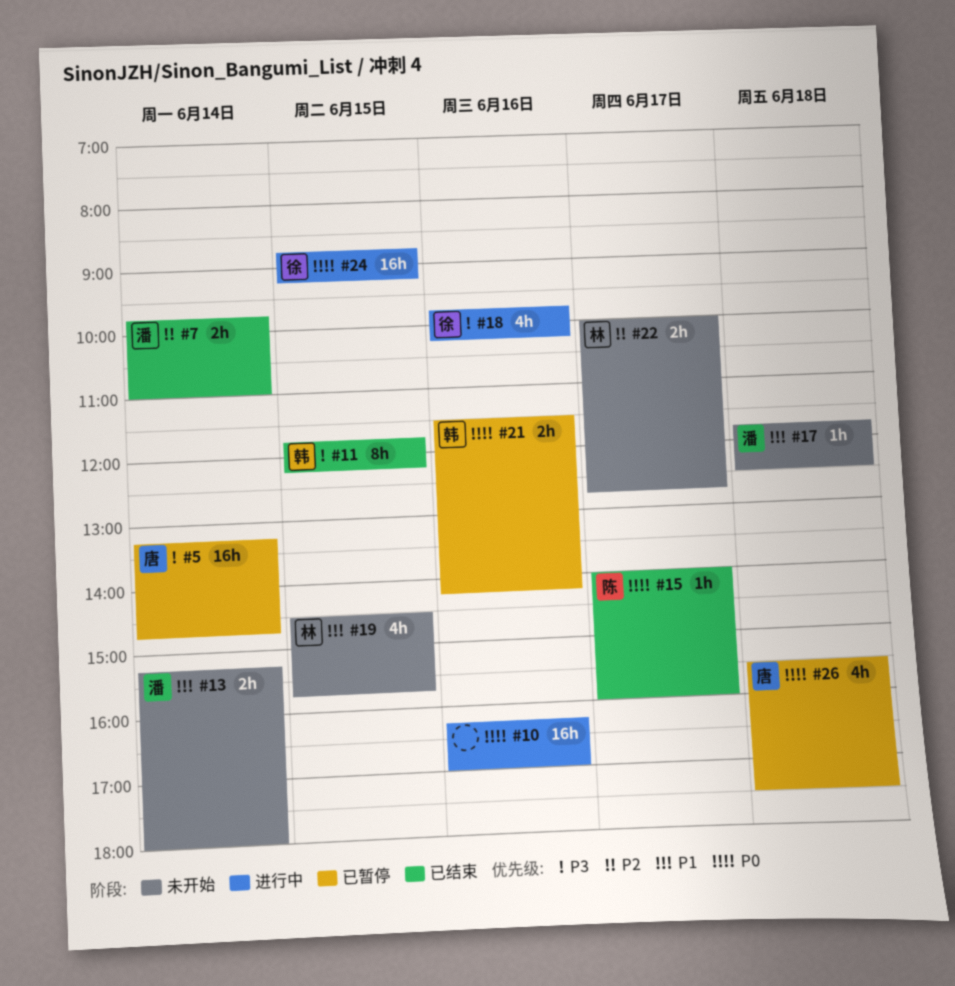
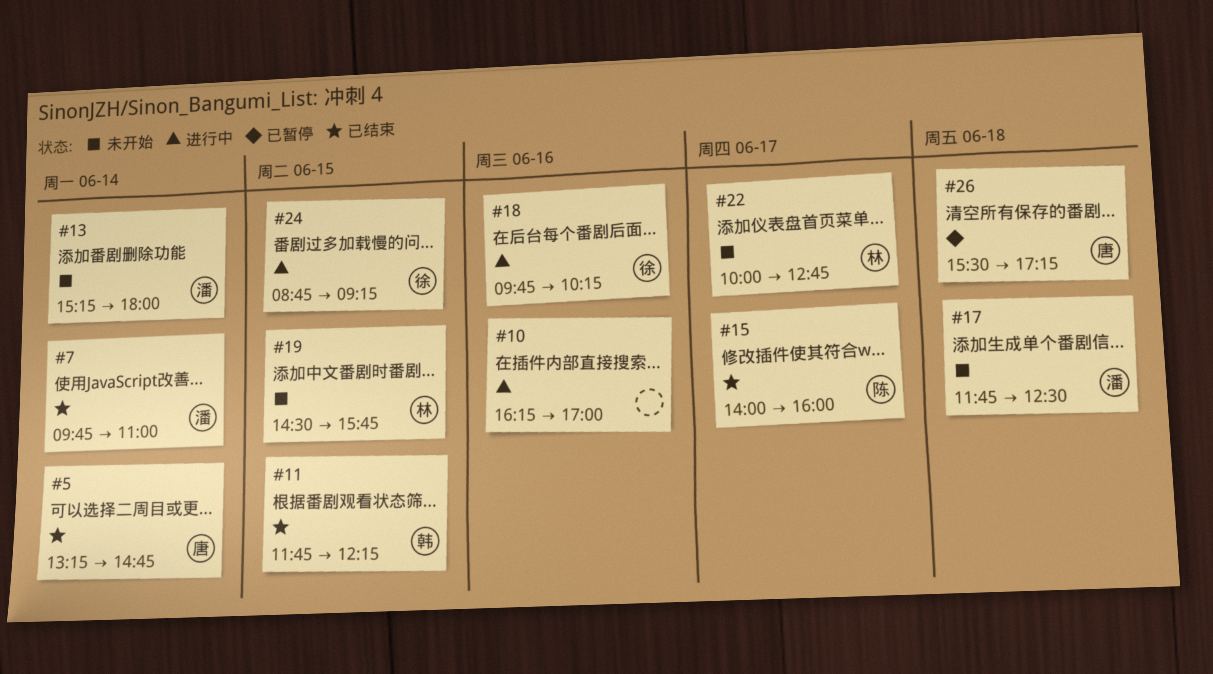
#5, status: 已暂停 -> 已结束
#21: present -> none
#26, ends: 17:30 -> 17:15

